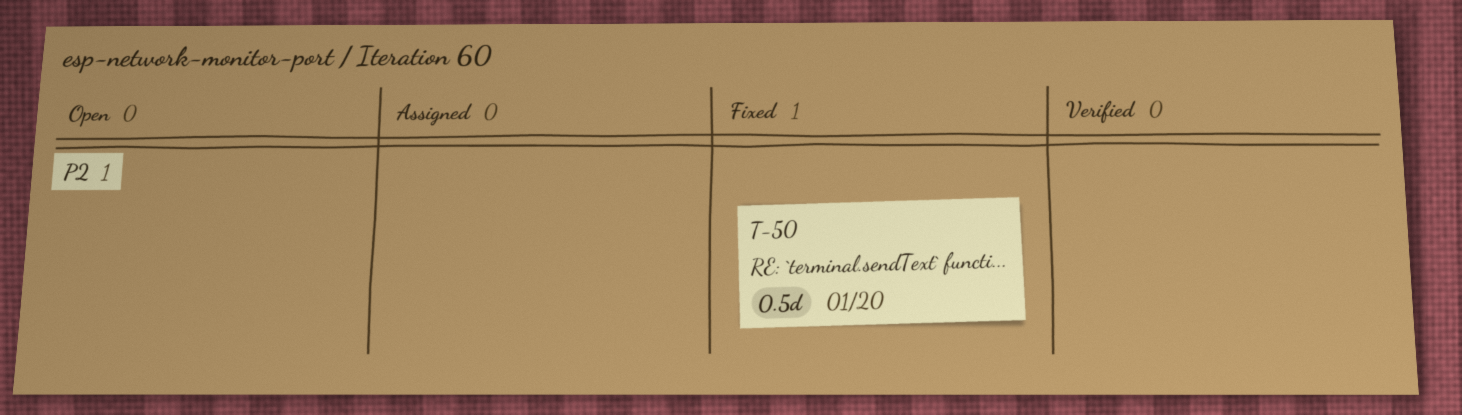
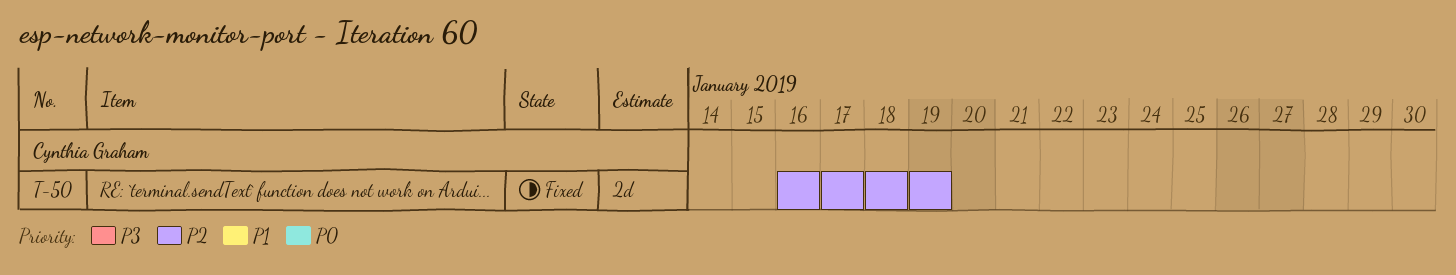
T-50, estimate: 0.5d -> 2d
T-50, due: Jan 20 -> Jan 19

